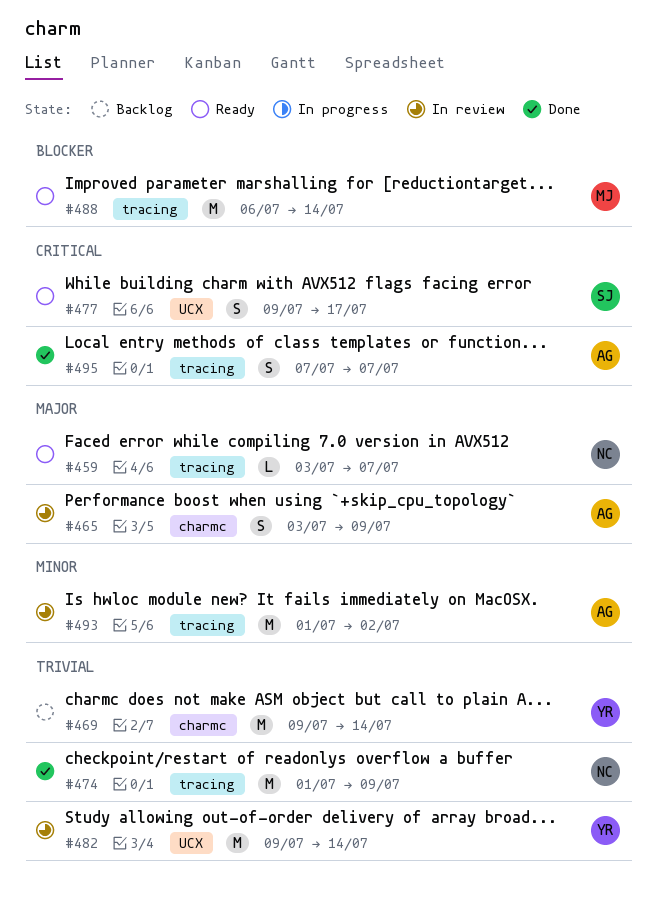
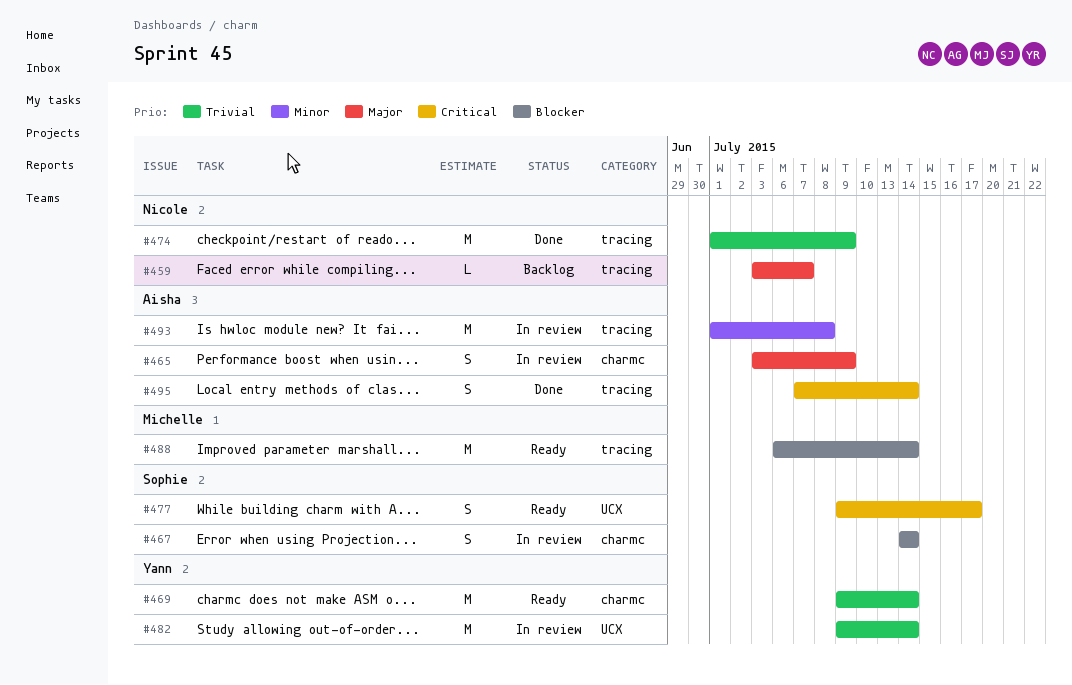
#459, status: Ready -> Backlog
#467: none -> present
#469, status: Backlog -> Ready
#493, due: Jul 2 -> Jul 8
#495, due: Jul 7 -> Jul 14

